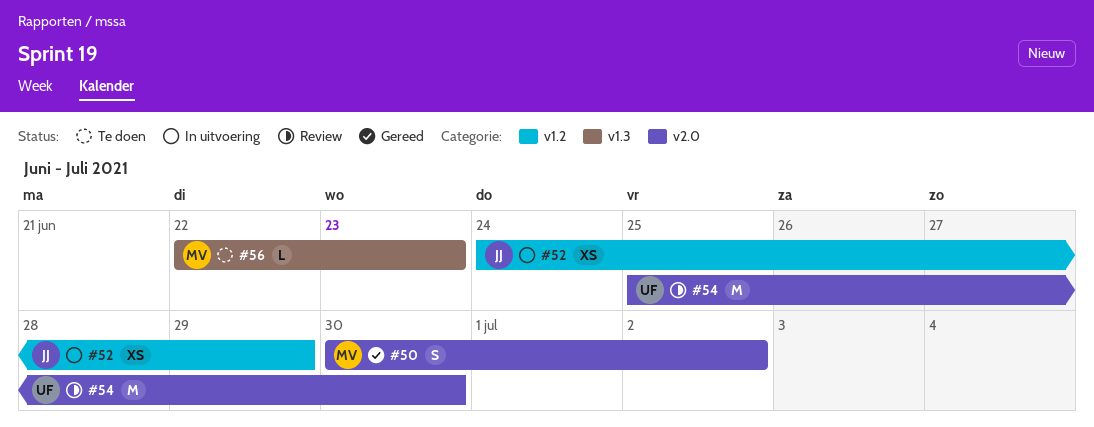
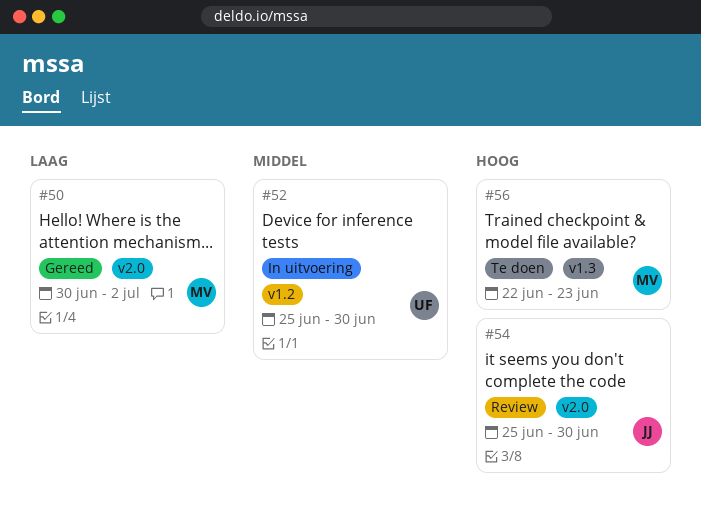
#52, owner: JJ -> UF
#52, start: Jun 24 -> Jun 25
#52, due: Jun 29 -> Jun 30
#54, owner: UF -> JJ

